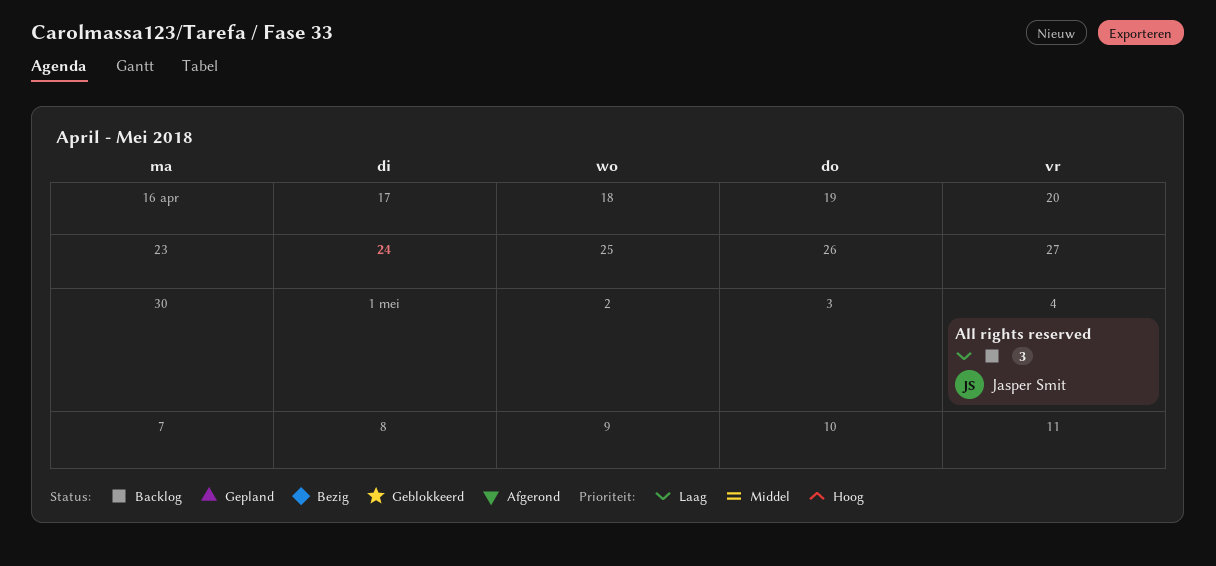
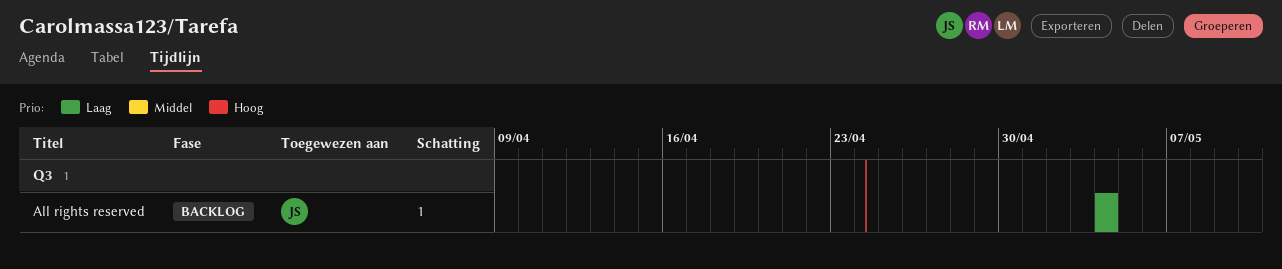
All rights reserved, estimate: 3 -> 1

